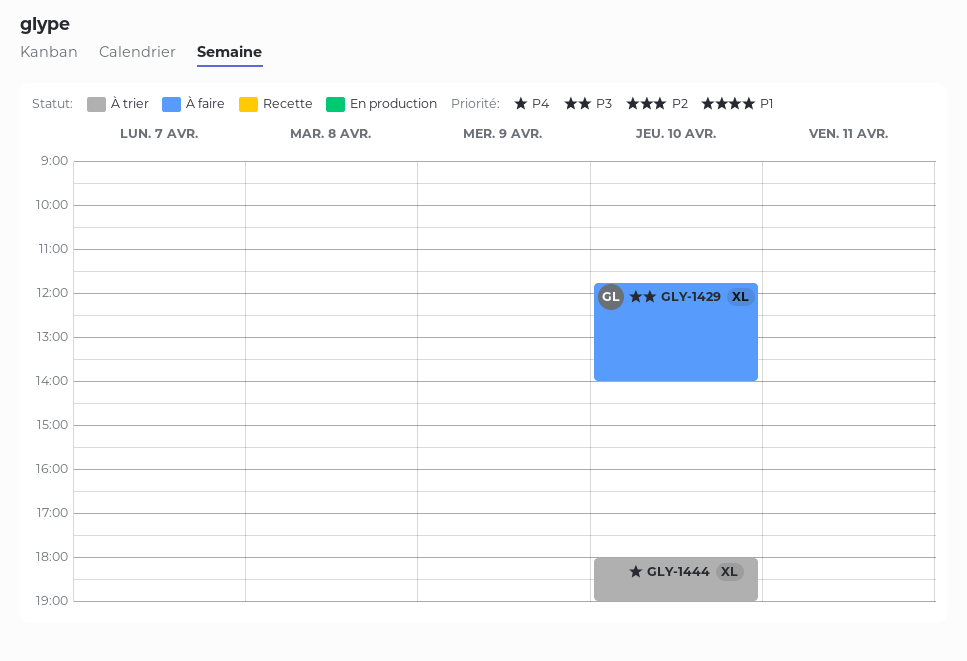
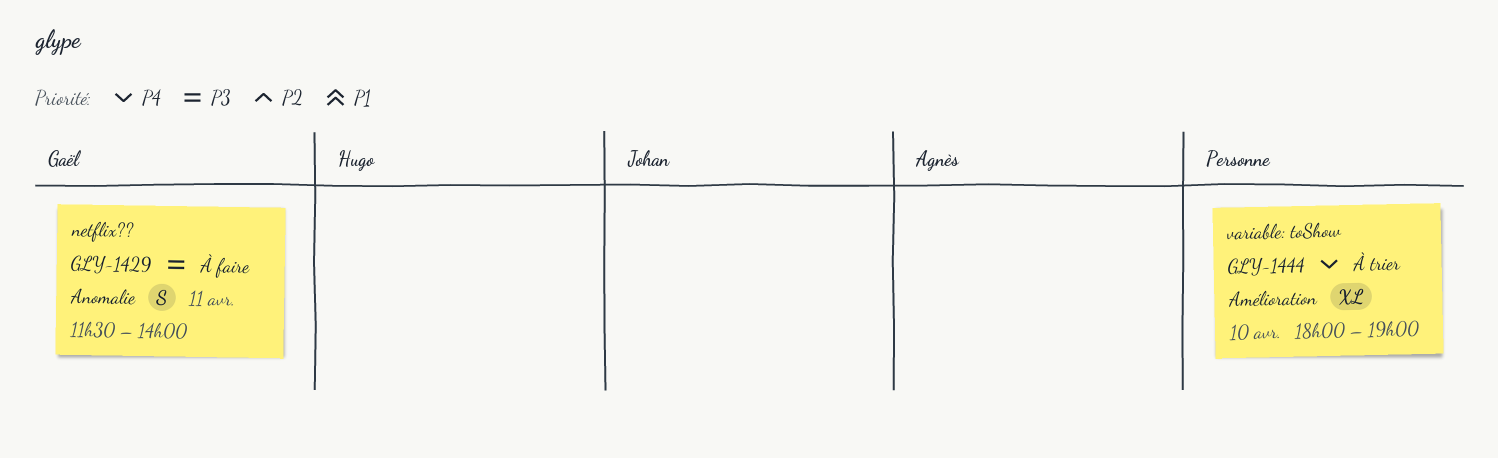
GLY-1429, estimate: XL -> S
GLY-1429, day: Apr 10 -> Apr 11
GLY-1429, begins: 11:45 -> 11:30

